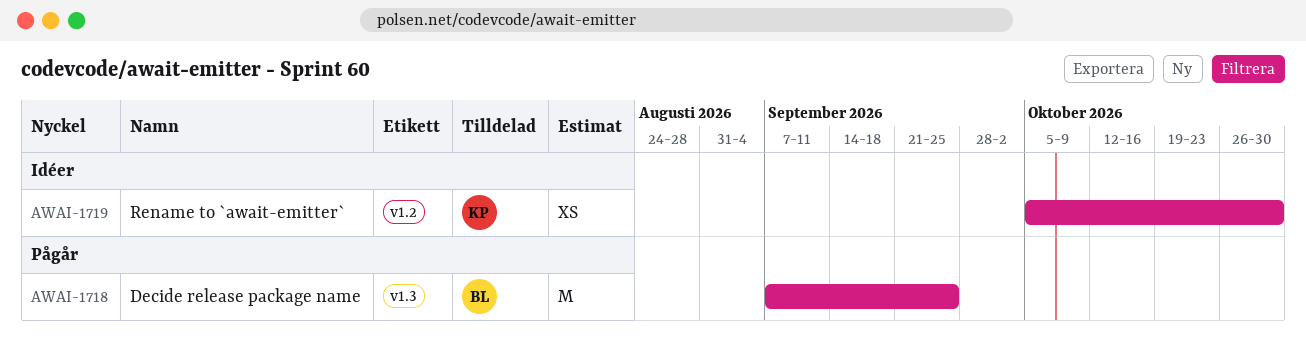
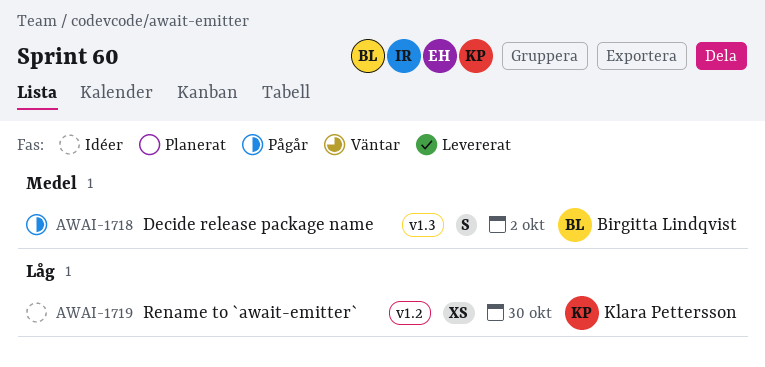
AWAI-1718, estimate: M -> S
AWAI-1718, due: Sep 25 -> Oct 2

